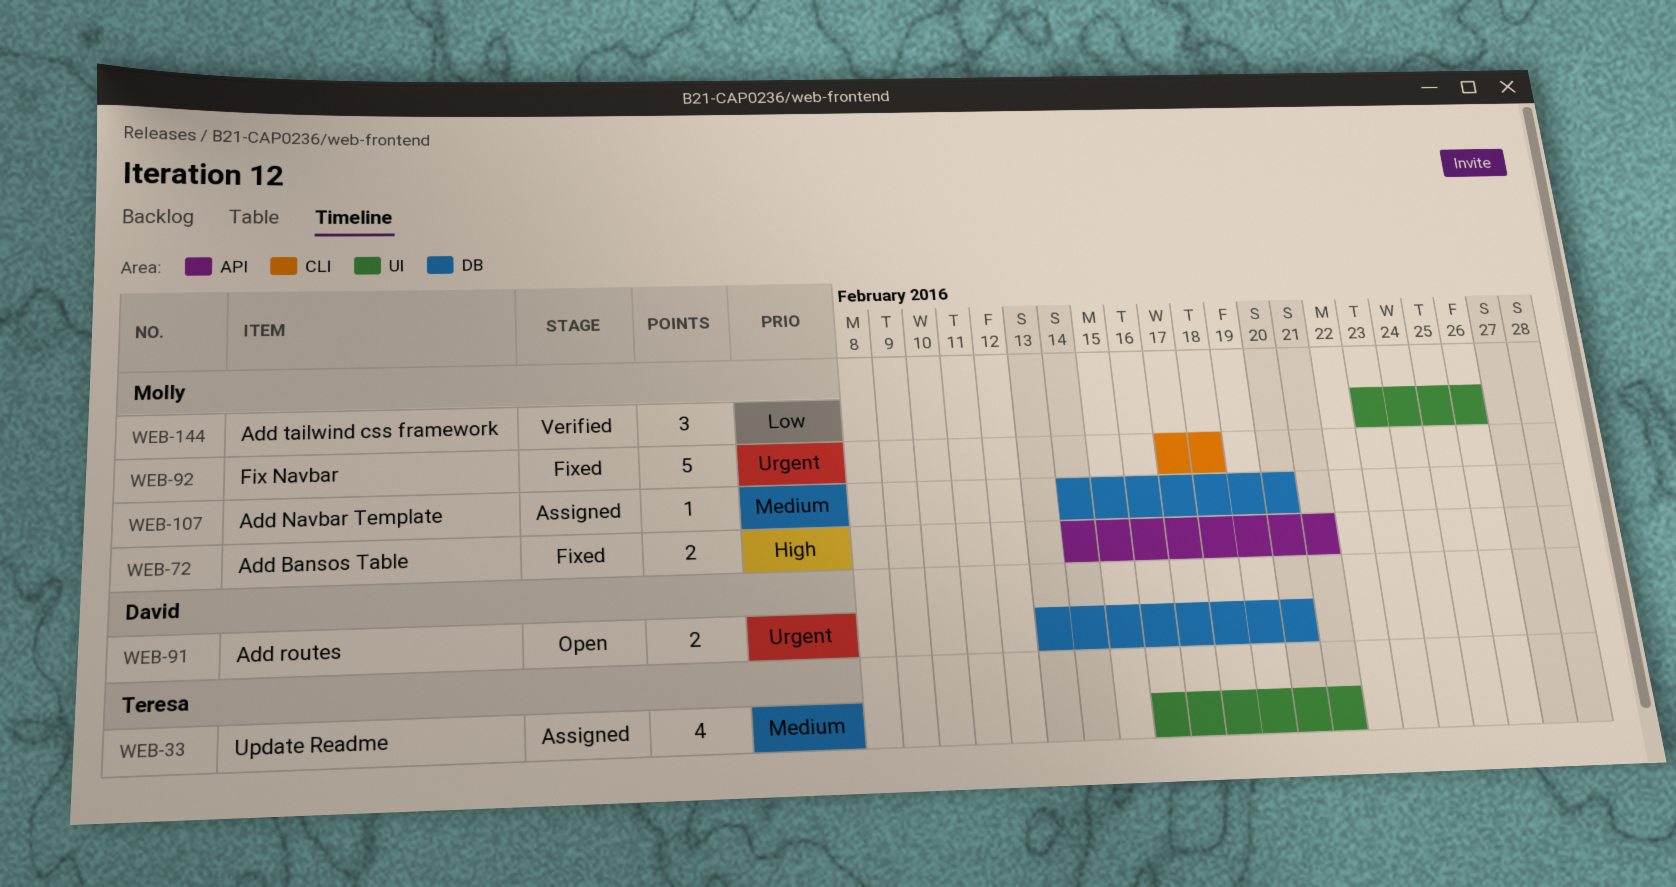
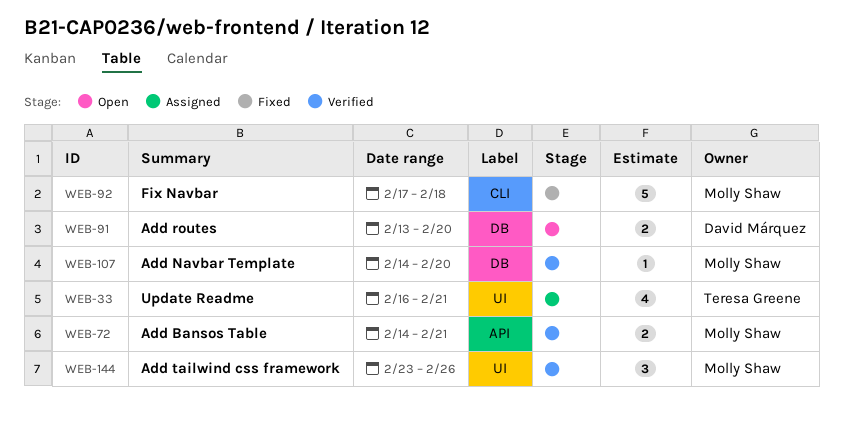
WEB-72, status: Fixed -> Verified
WEB-107, status: Assigned -> Verified

